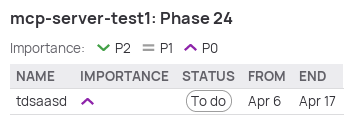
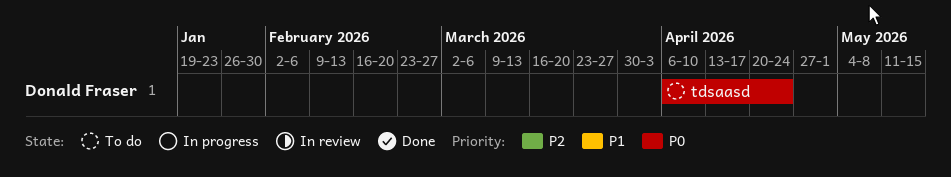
tdsaasd, due: Apr 17 -> Apr 24

